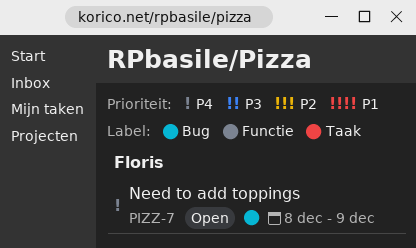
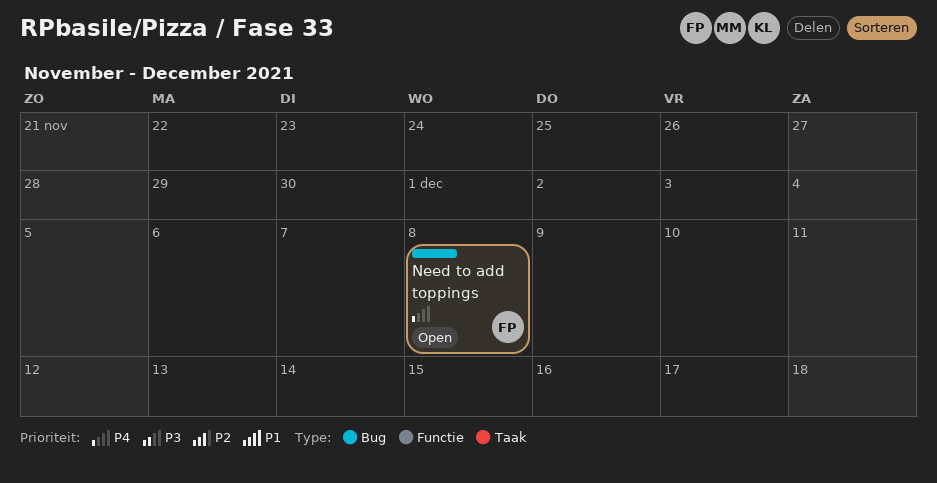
Need to add toppings, due: Dec 9 -> Dec 8

